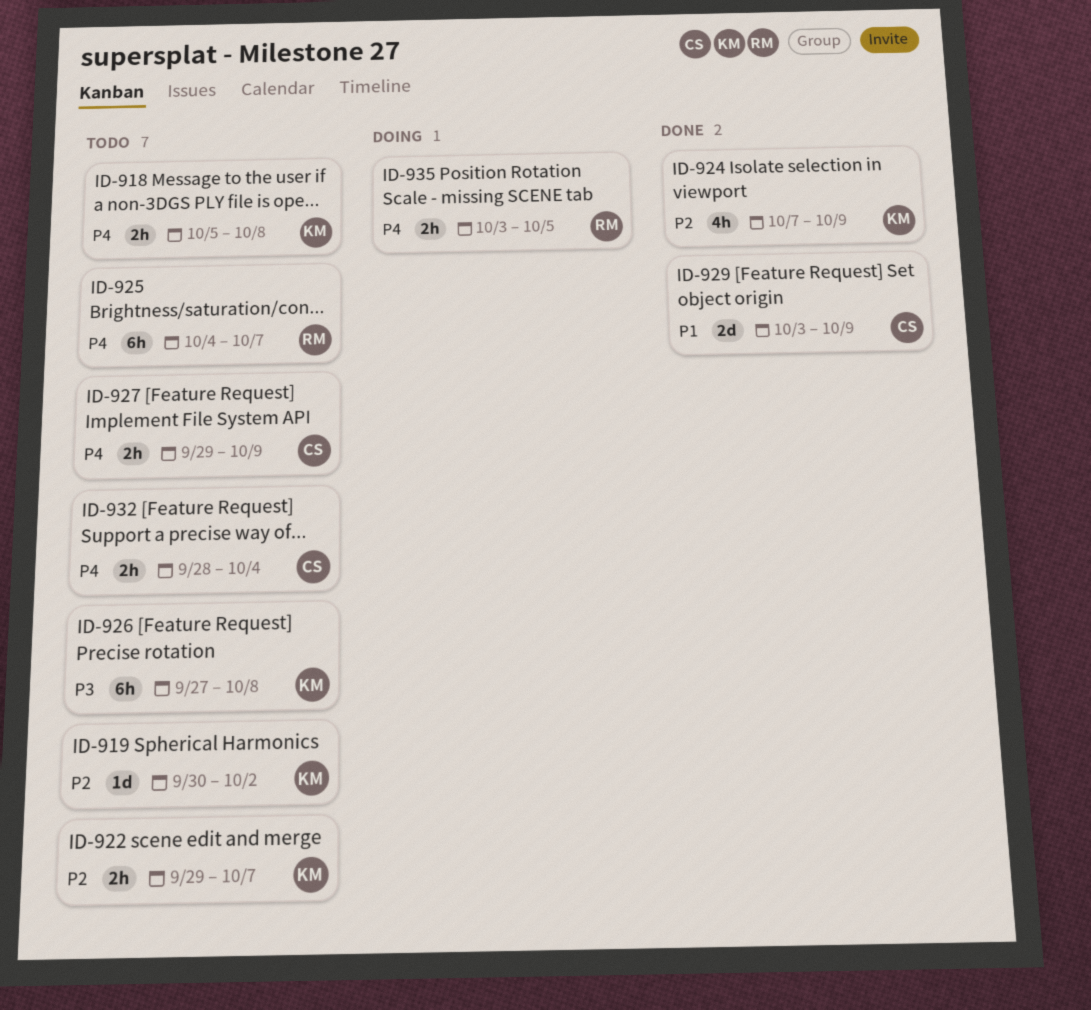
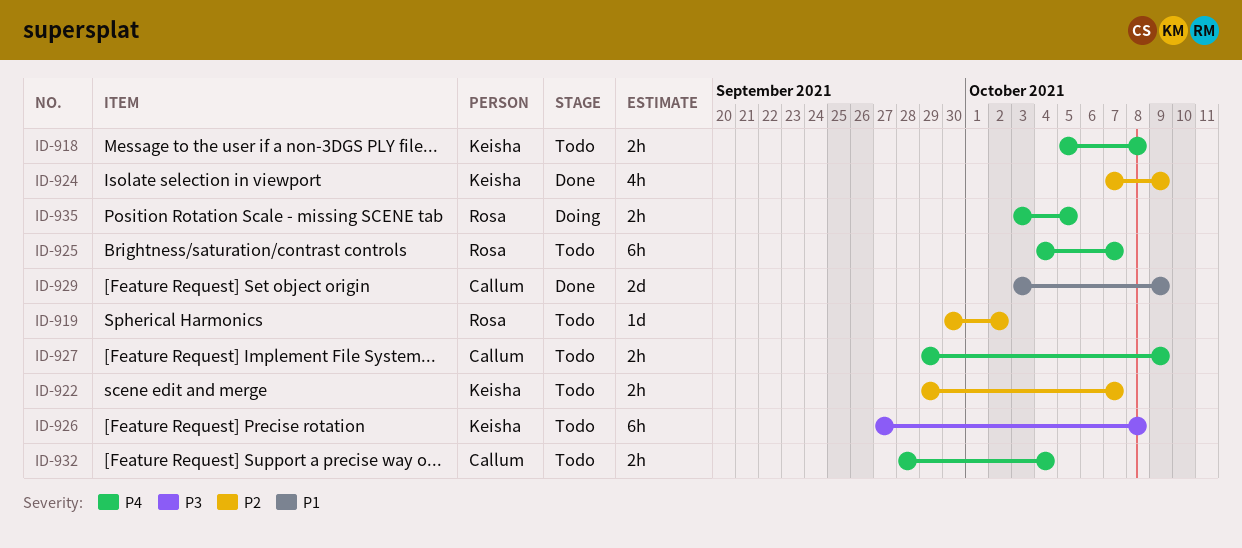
ID-919, owner: Keisha -> Rosa

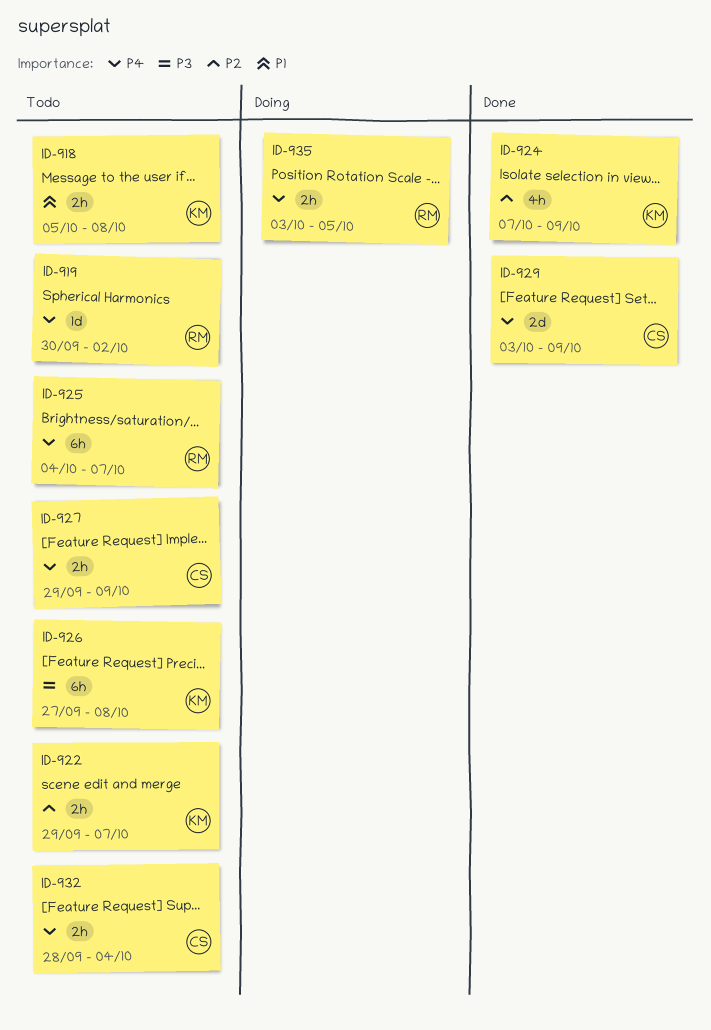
ID-918, priority: P4 -> P1
ID-919, priority: P2 -> P4
ID-929, priority: P1 -> P4

